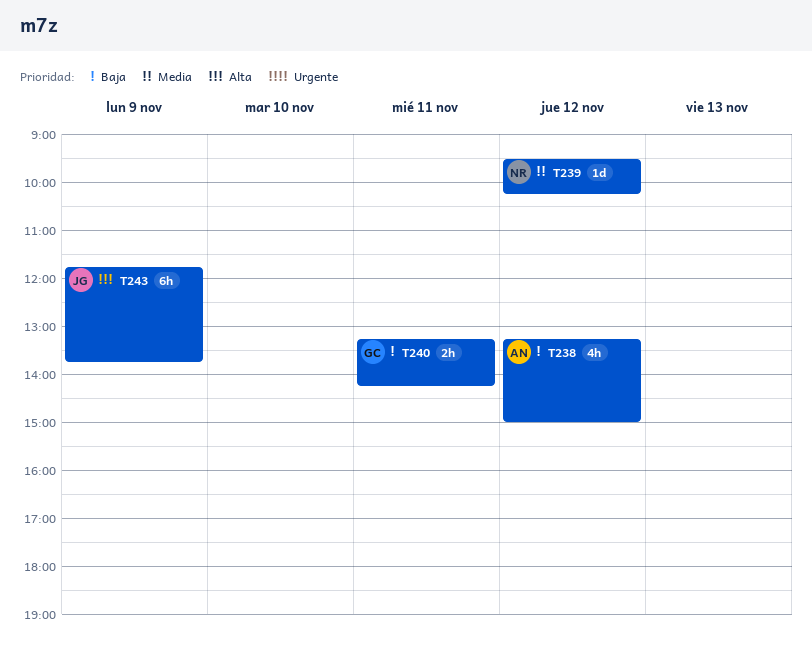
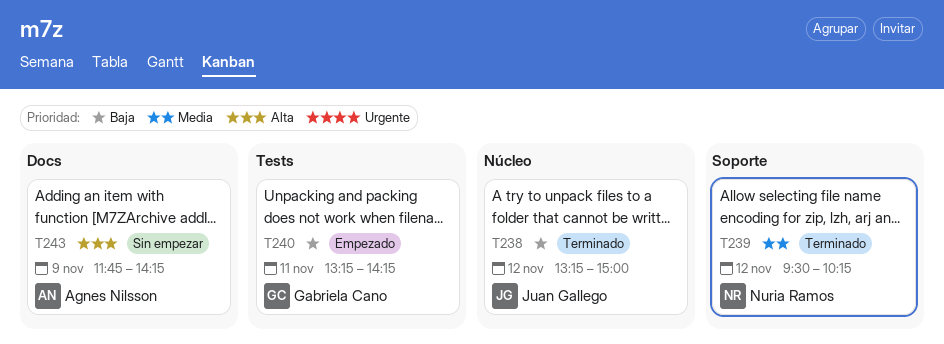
T238, owner: Agnes Nilsson -> Juan Gallego
T243, owner: Juan Gallego -> Agnes Nilsson
T243, ends: 13:45 -> 14:15

